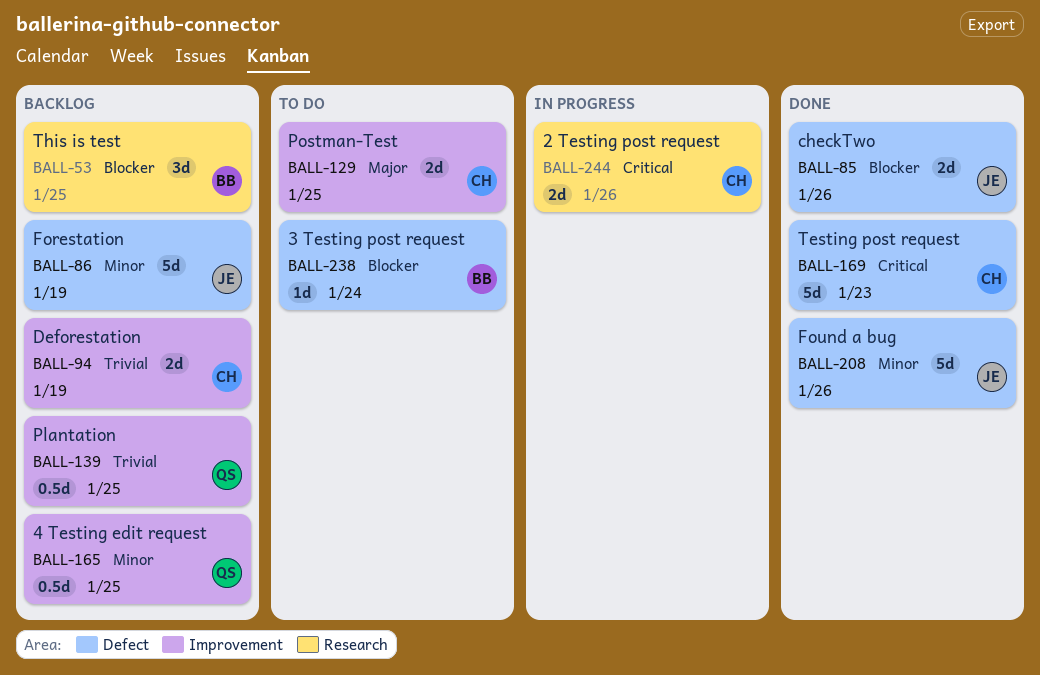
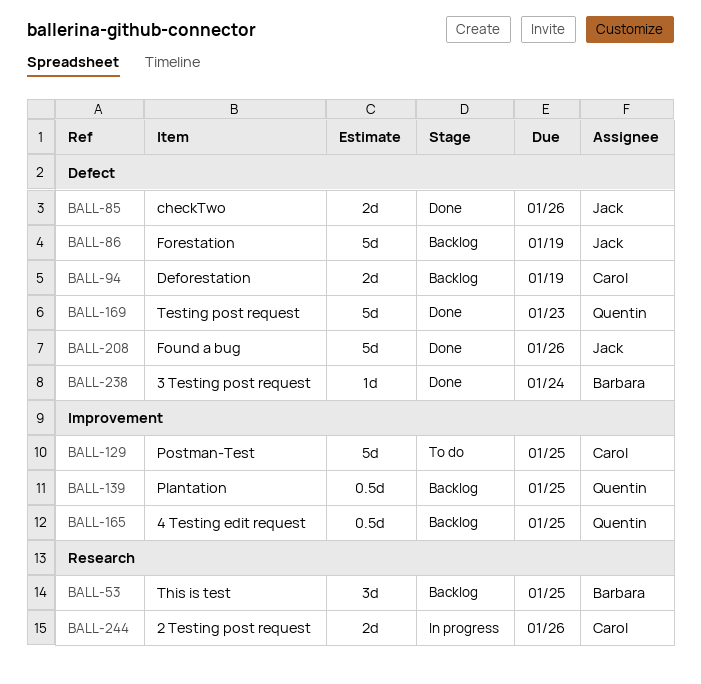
BALL-94, label: Improvement -> Defect
BALL-129, estimate: 2d -> 5d
BALL-169, owner: Carol -> Quentin
BALL-238, status: To do -> Done

